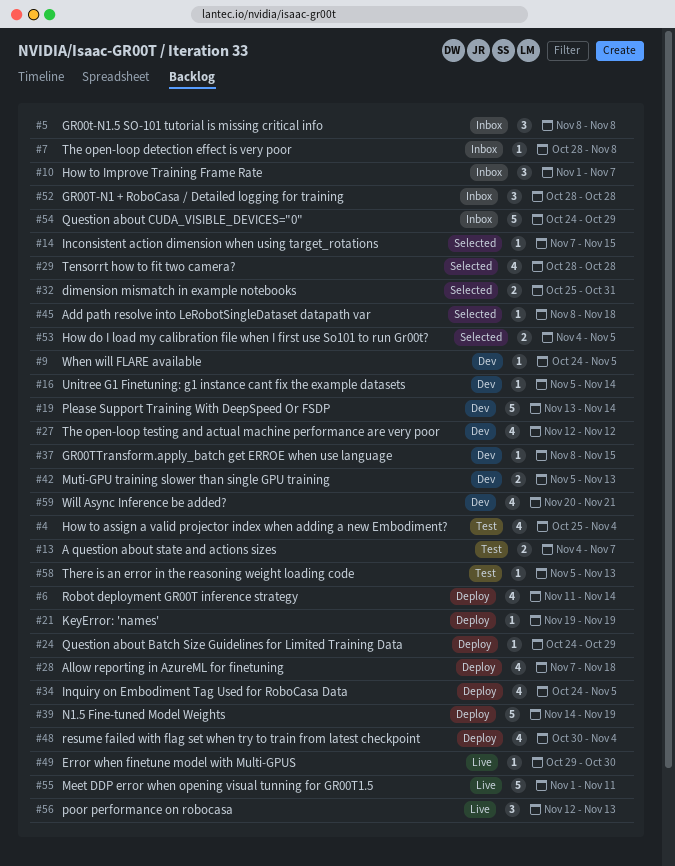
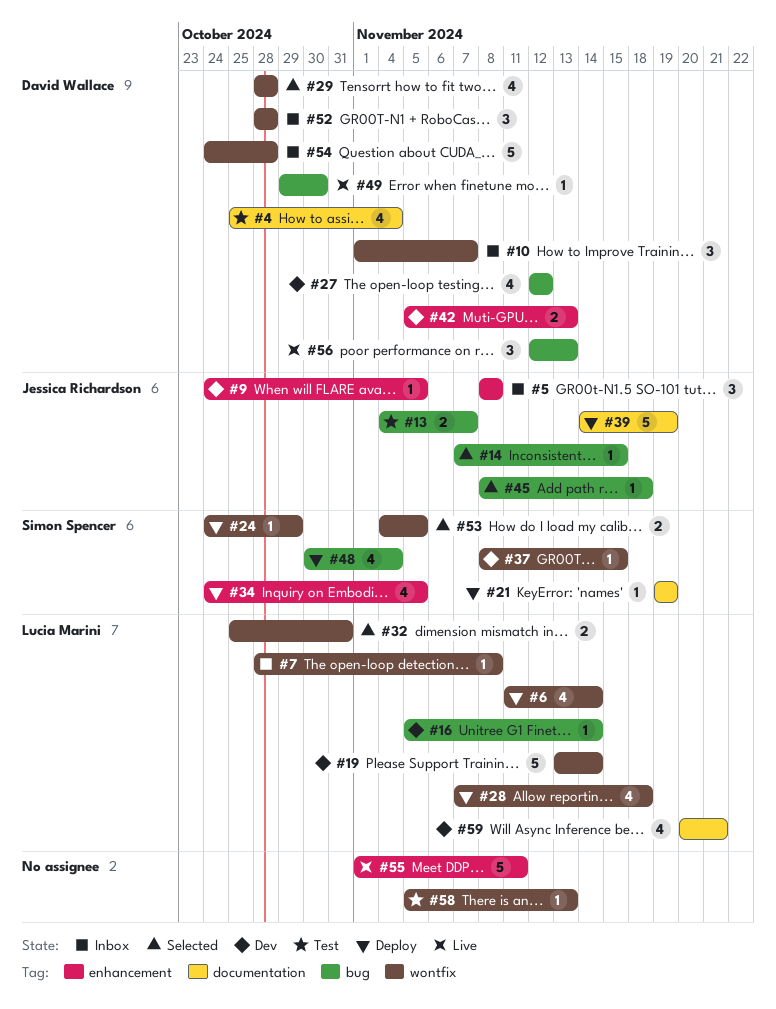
#54, due: Oct 29 -> Oct 28

